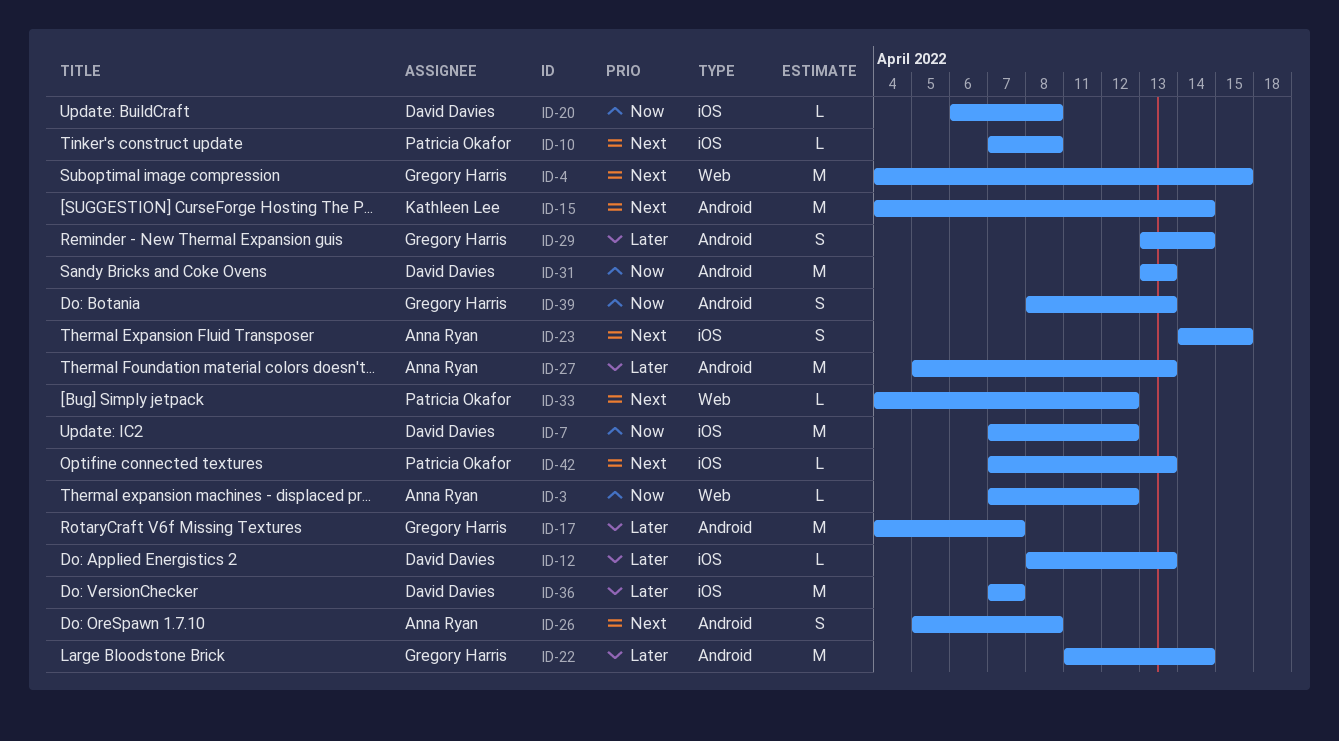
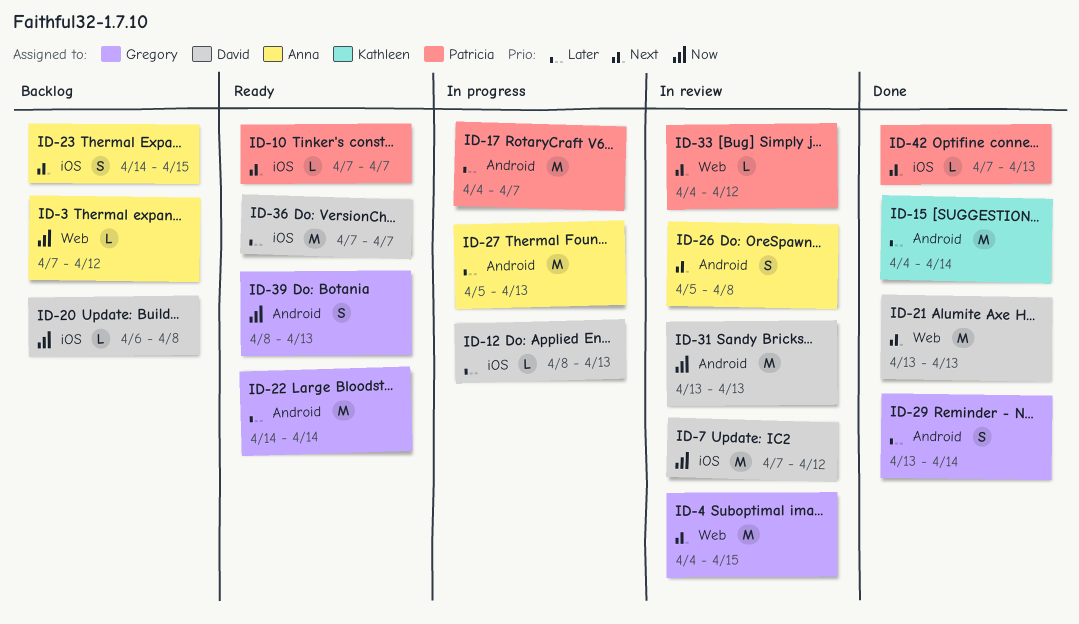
ID-10, due: Apr 8 -> Apr 7
ID-15, priority: Next -> Later
ID-17, owner: Gregory Harris -> Patricia Okafor
ID-21: none -> present
ID-22, start: Apr 11 -> Apr 14

